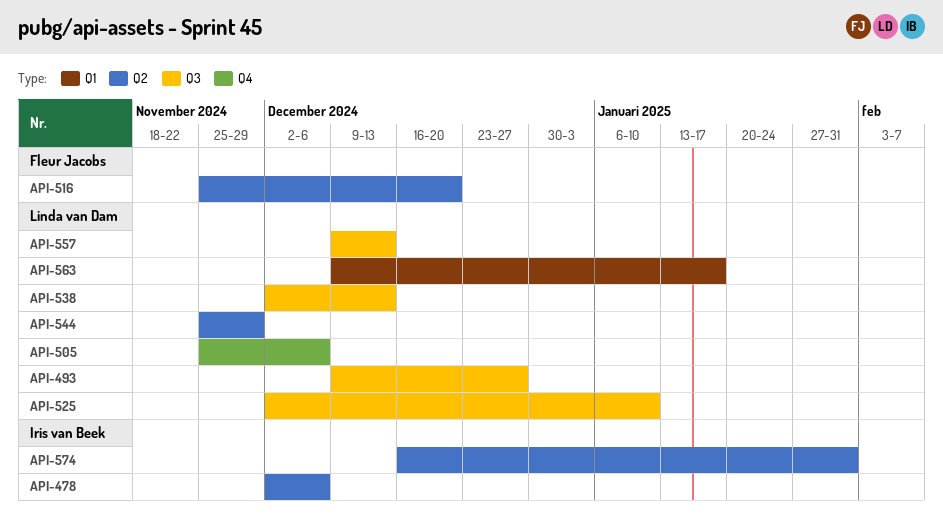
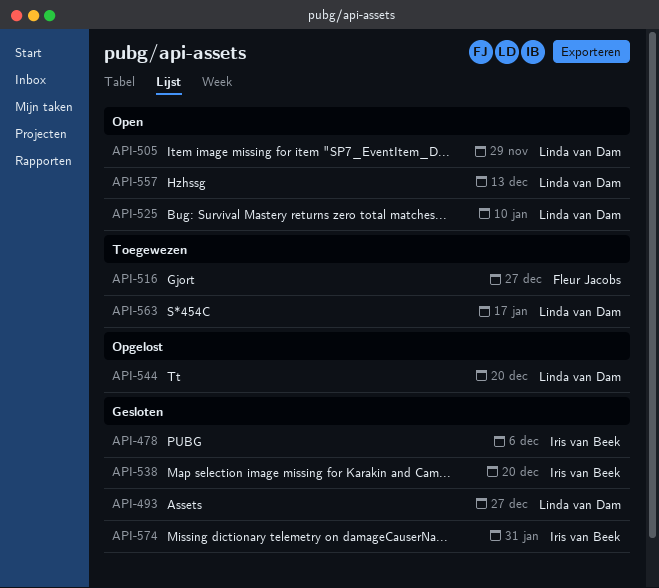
API-505, due: Dec 6 -> Nov 29
API-516, due: Dec 20 -> Dec 27
API-538, owner: Linda van Dam -> Iris van Beek
API-538, due: Dec 13 -> Dec 20
API-544, due: Nov 29 -> Dec 20

